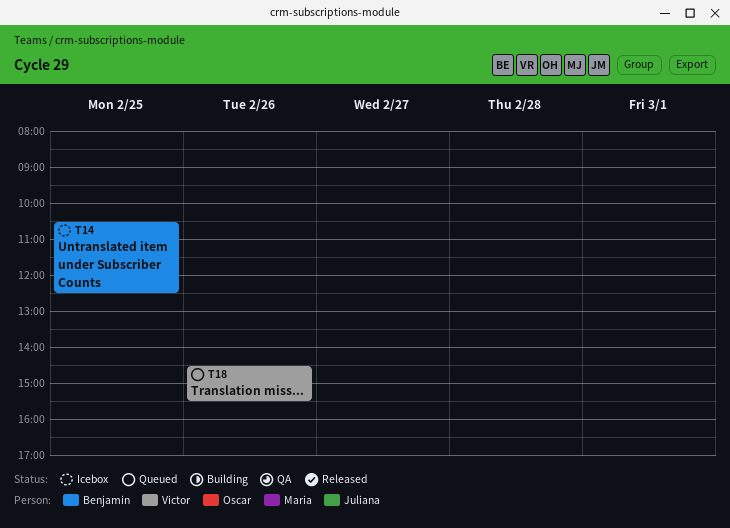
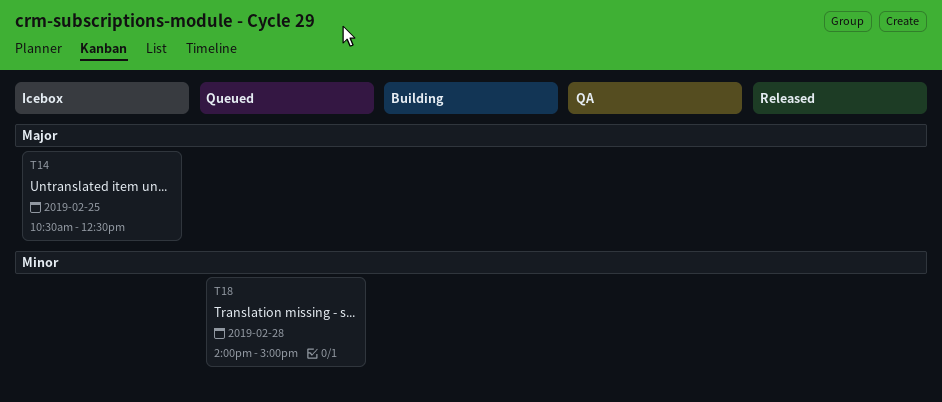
T18, day: Feb 26 -> Feb 28
T18, begins: 14:30 -> 14:00
T18, ends: 15:30 -> 15:00

